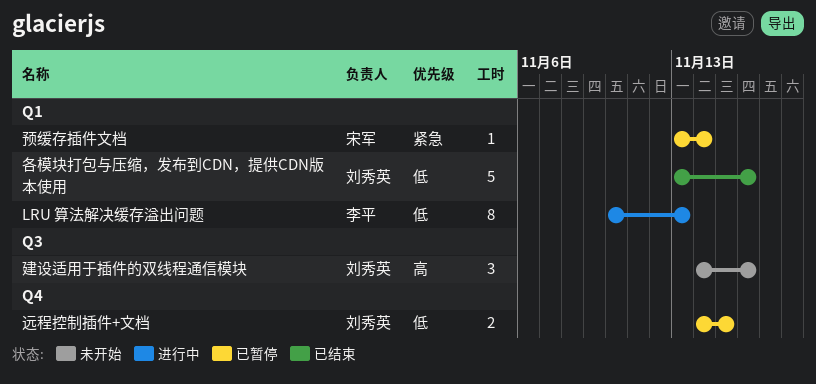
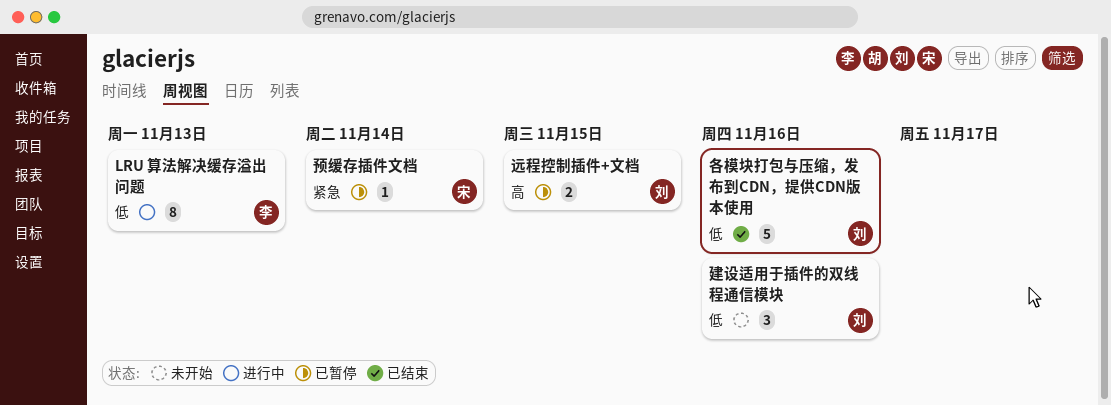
建设适用于插件的双线程通信模块, priority: 高 -> 低
远程控制插件+文档, priority: 低 -> 高

